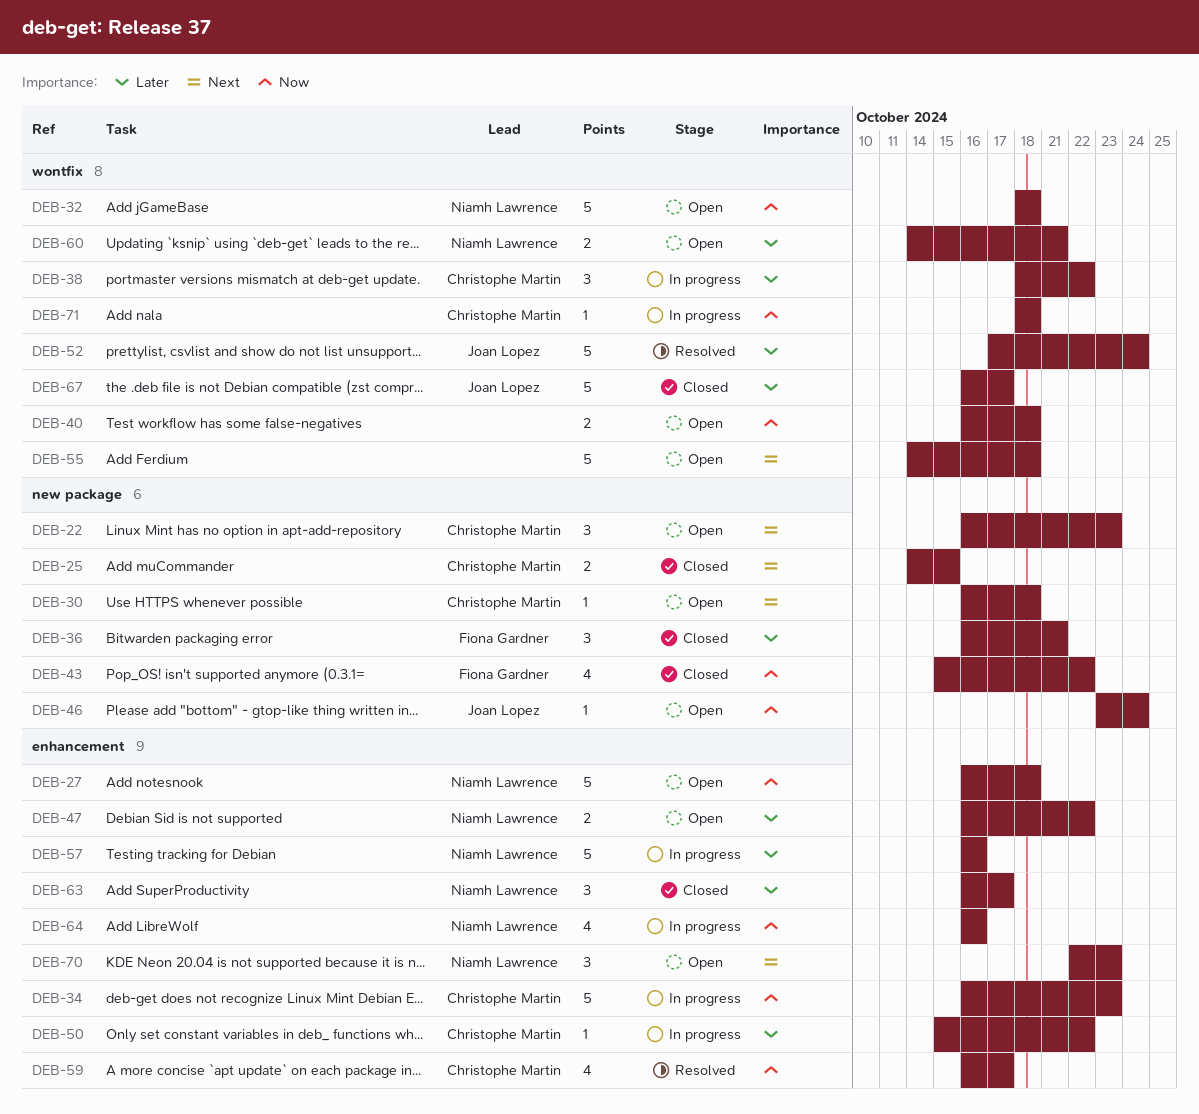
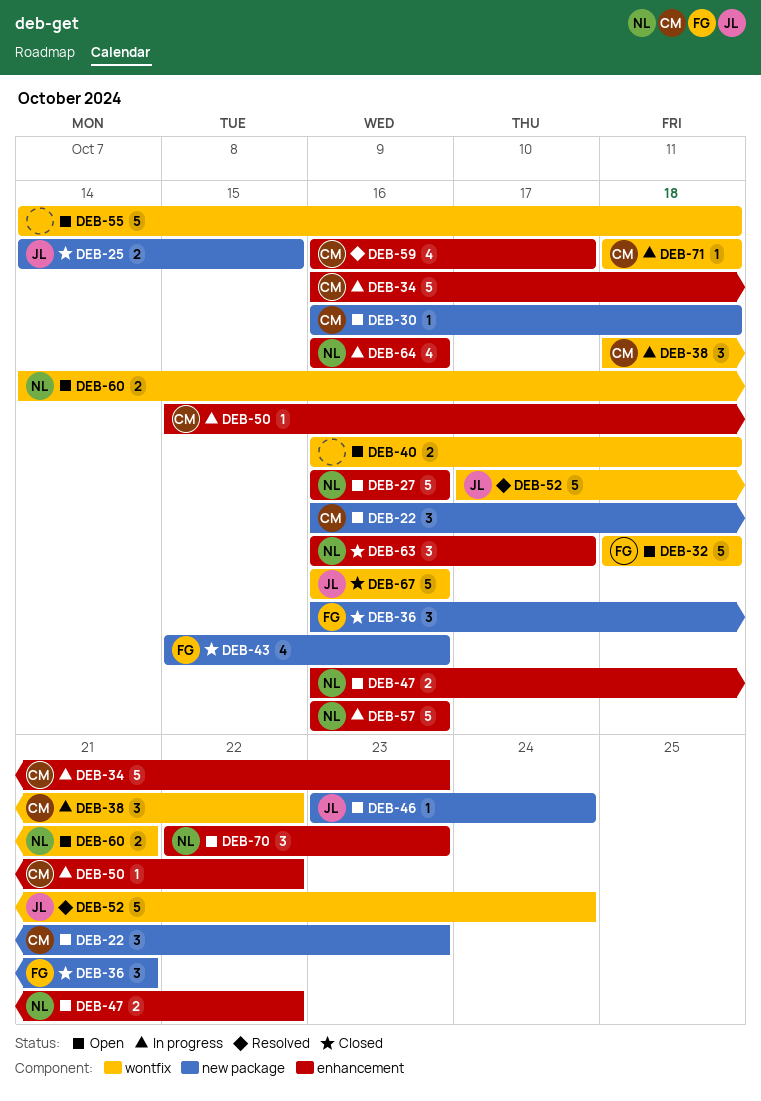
DEB-25, owner: Christophe Martin -> Joan Lopez
DEB-27, due: Oct 18 -> Oct 16
DEB-32, owner: Niamh Lawrence -> Fiona Gardner
DEB-43, due: Oct 22 -> Oct 16
DEB-67, due: Oct 17 -> Oct 16

